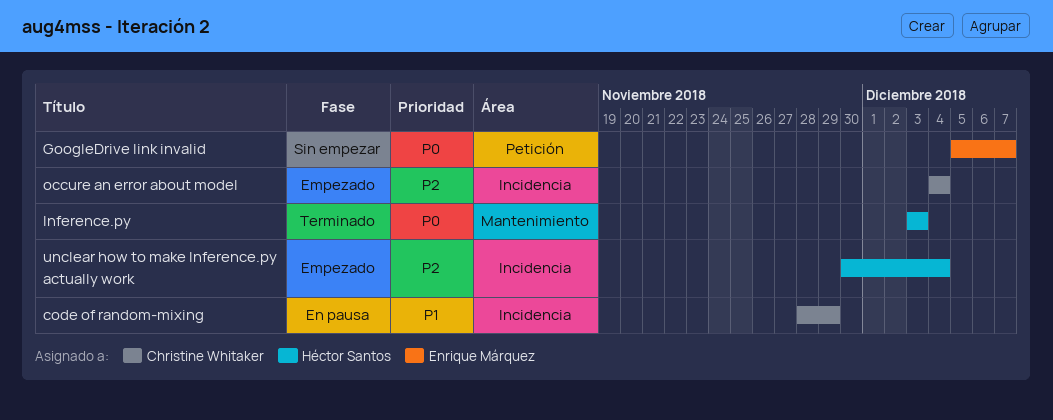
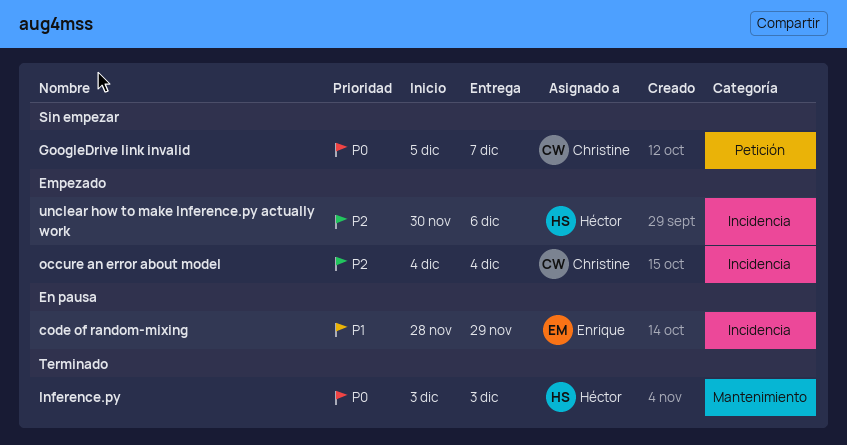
code of random-mixing, owner: Christine Whitaker -> Enrique Márquez
GoogleDrive link invalid, owner: Enrique Márquez -> Christine Whitaker
unclear how to make Inference.py actually work, due: Dec 4 -> Dec 6

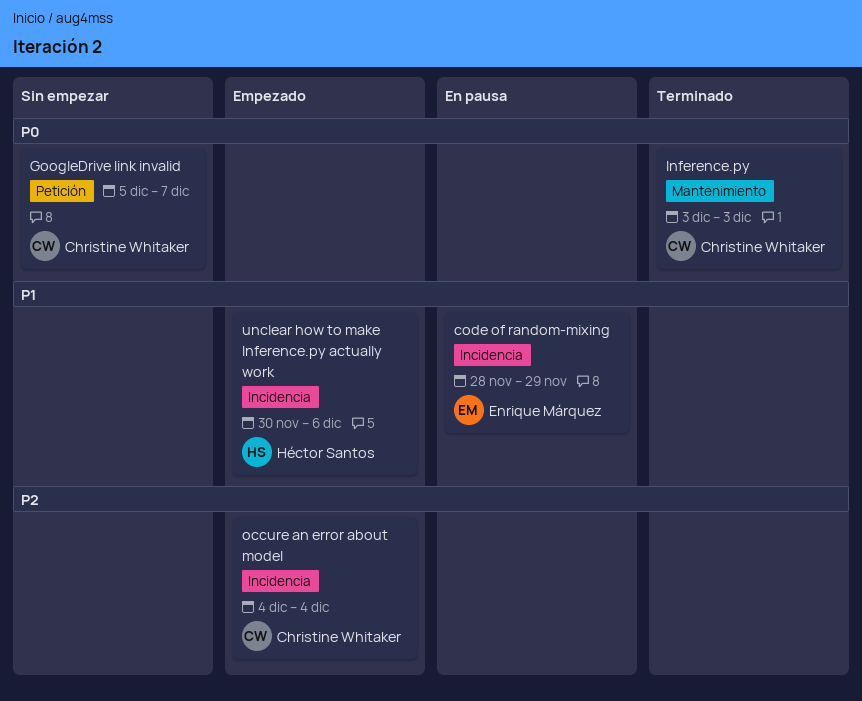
Inference.py, owner: Héctor Santos -> Christine Whitaker
unclear how to make Inference.py actually work, priority: P2 -> P1

